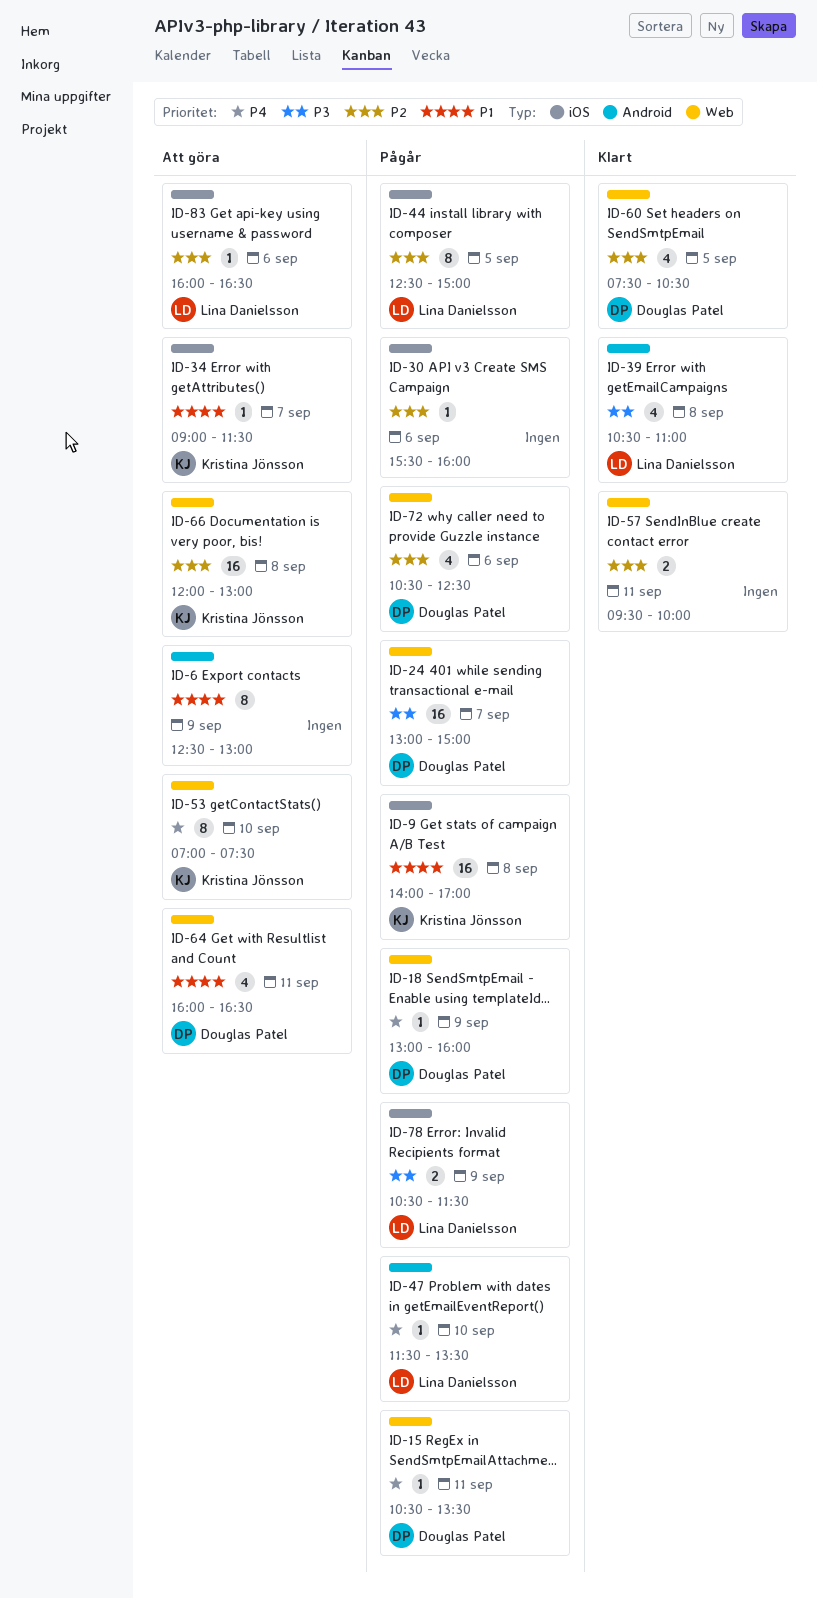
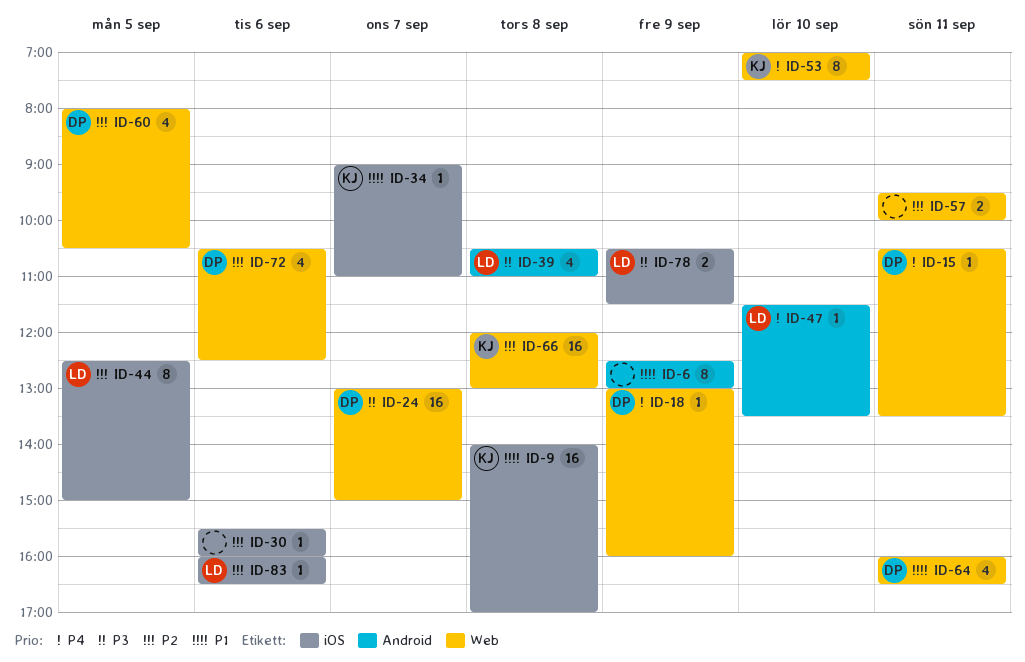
ID-34, ends: 11:30 -> 11:00
ID-60, begins: 07:30 -> 08:00

